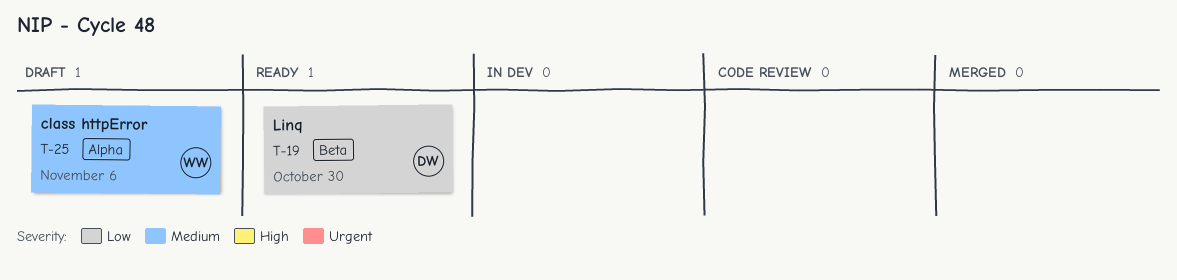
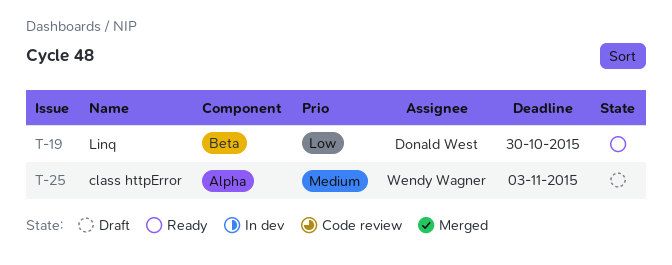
T-25, due: Nov 6 -> Nov 3

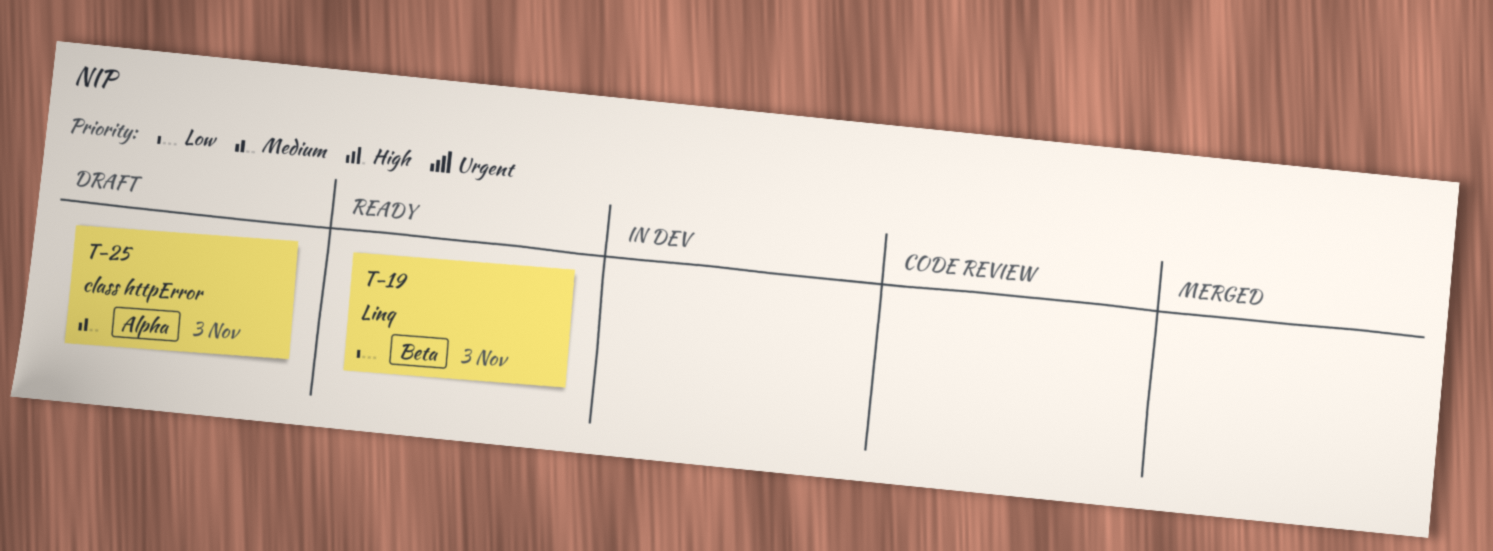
T-19, due: Oct 30 -> Nov 3

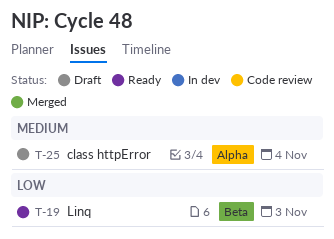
T-25, due: Nov 3 -> Nov 4

